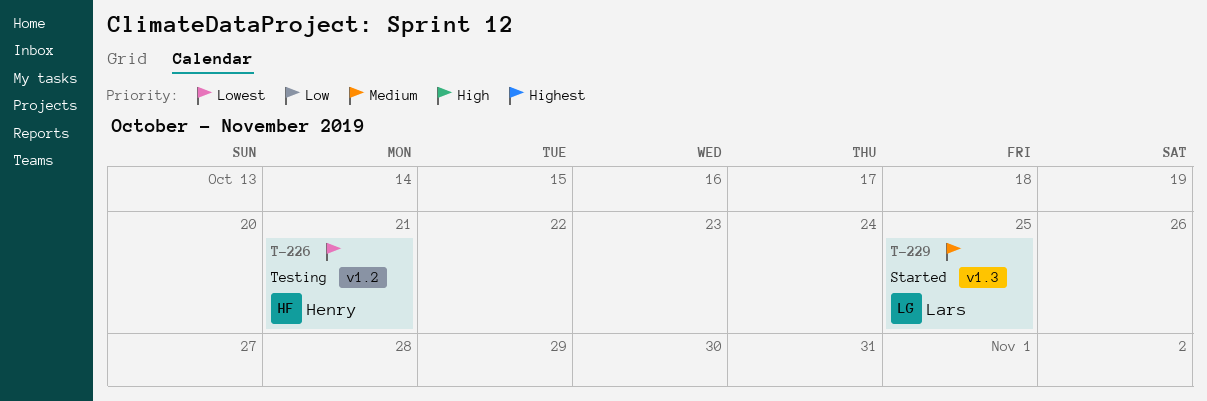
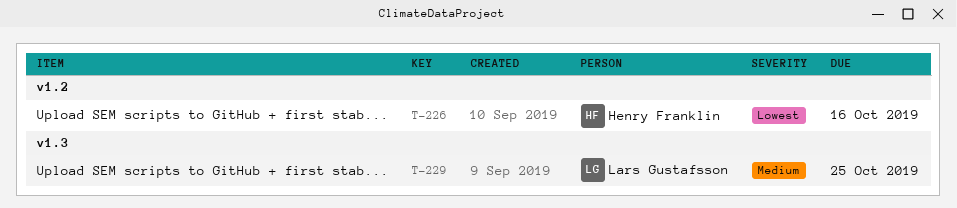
T-226, due: Oct 21 -> Oct 16

